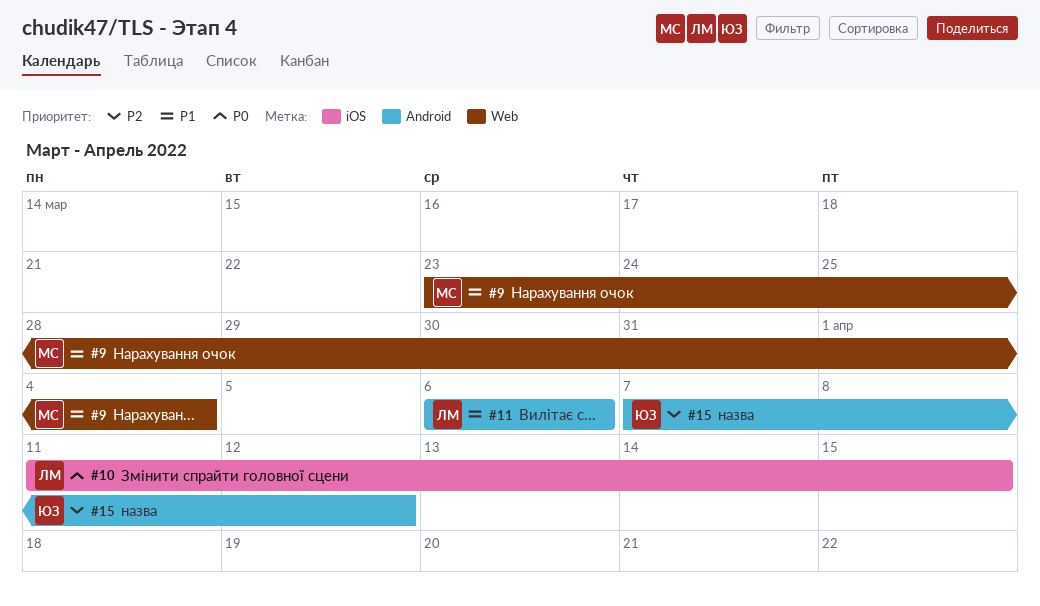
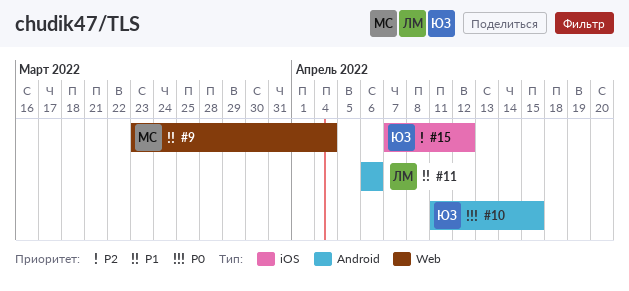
#10, owner: ЛМ -> ЮЗ
#10, label: iOS -> Android
#15, label: Android -> iOS

